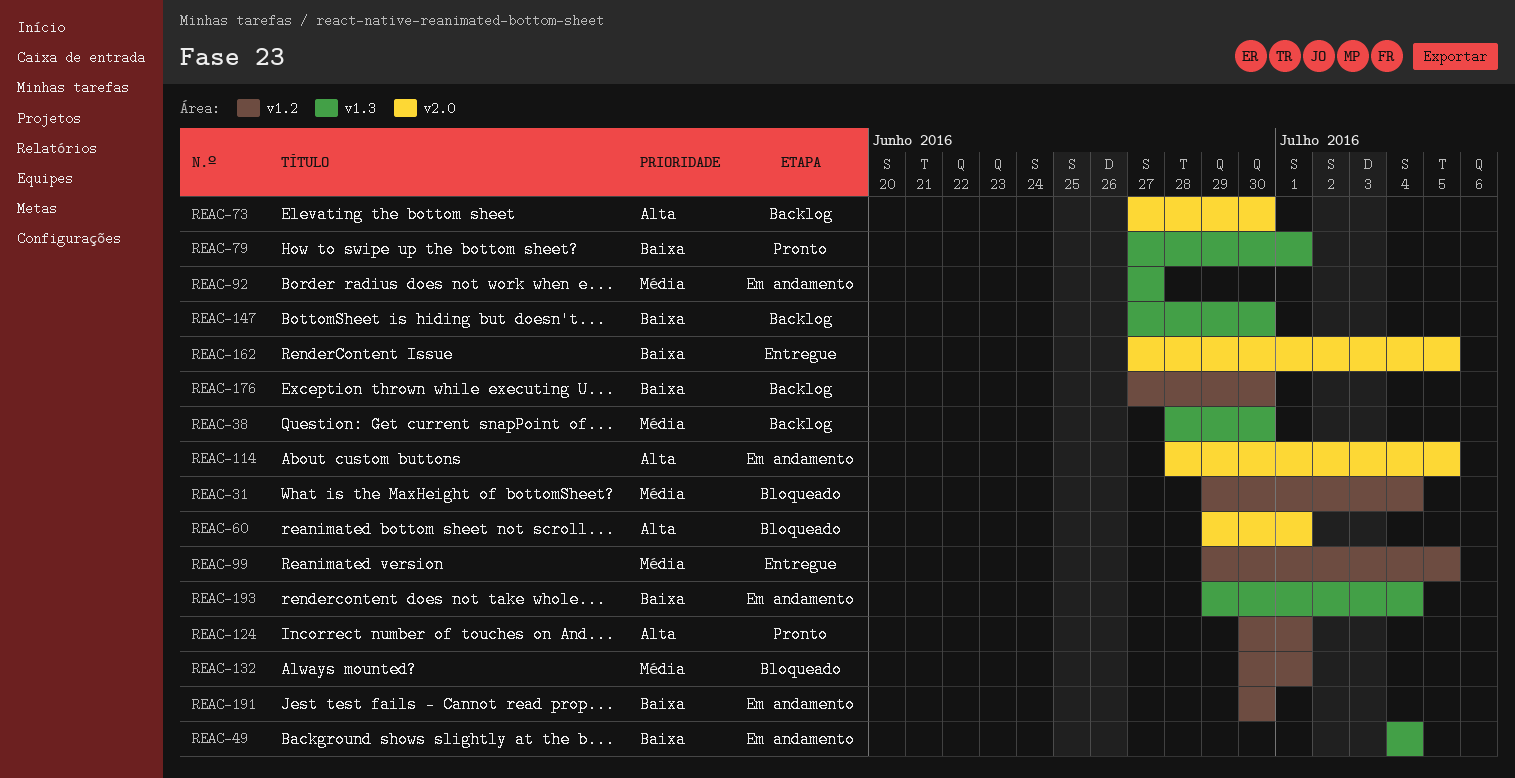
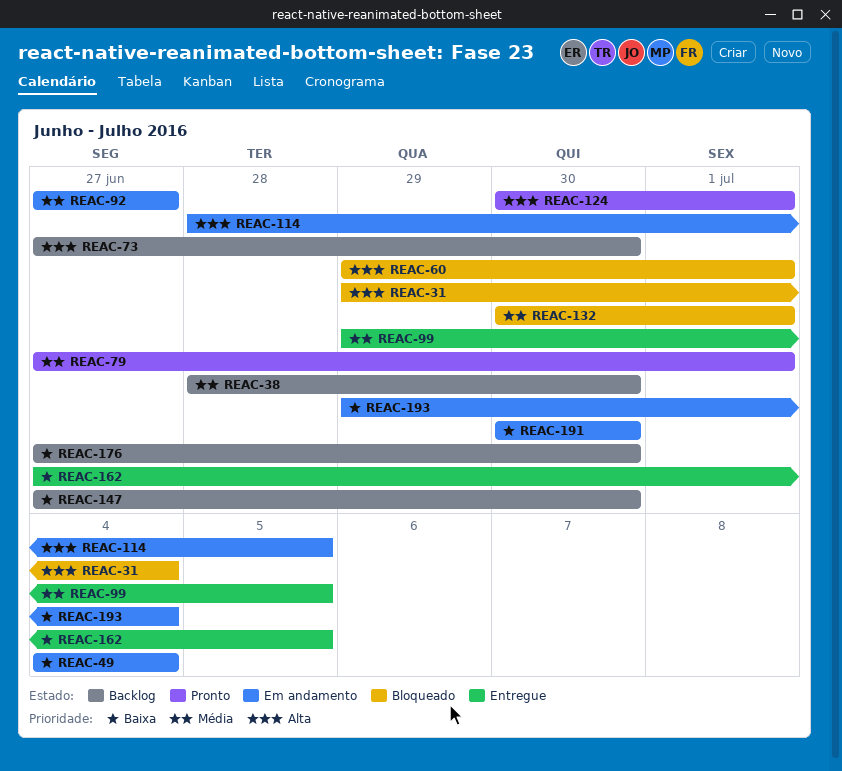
REAC-31, priority: Média -> Alta
REAC-79, priority: Baixa -> Média

